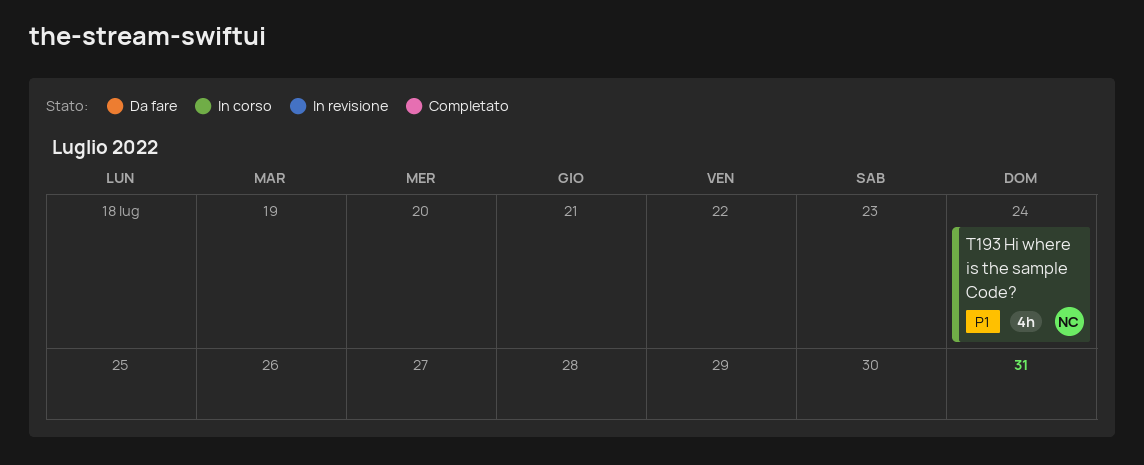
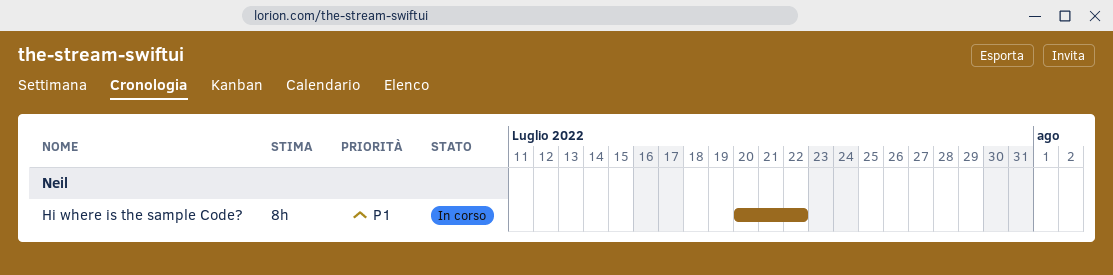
Hi where is the sample Code?, estimate: 4h -> 8h
Hi where is the sample Code?, due: Jul 24 -> Jul 22

